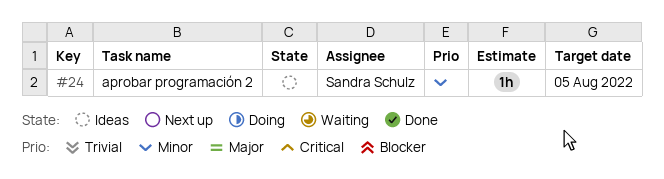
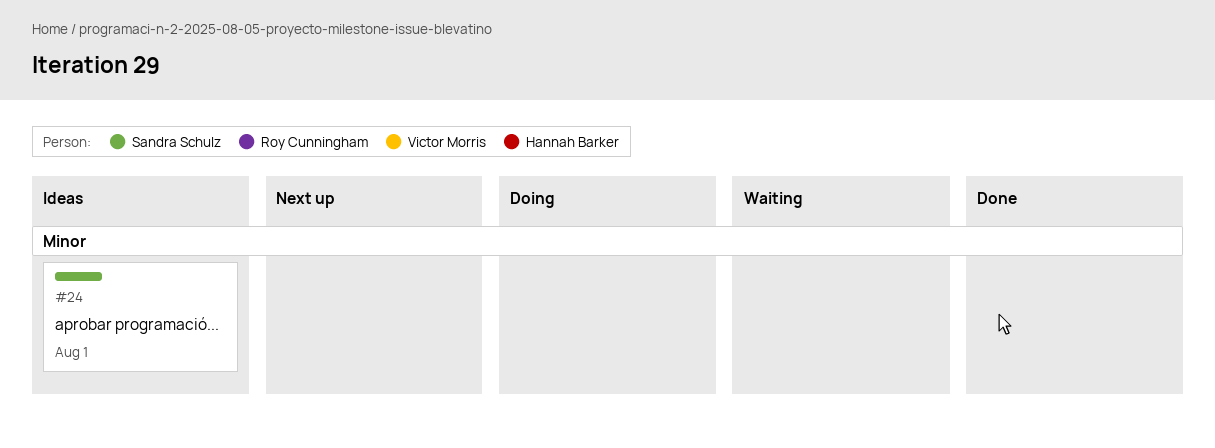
#24, due: Aug 5 -> Aug 1

